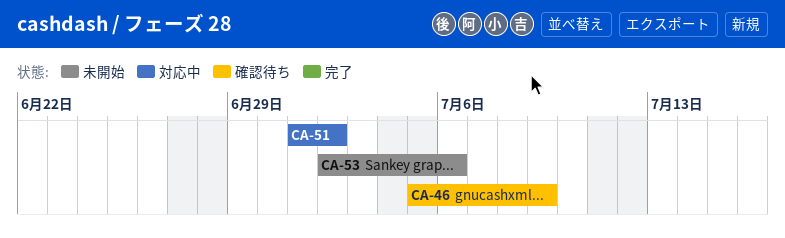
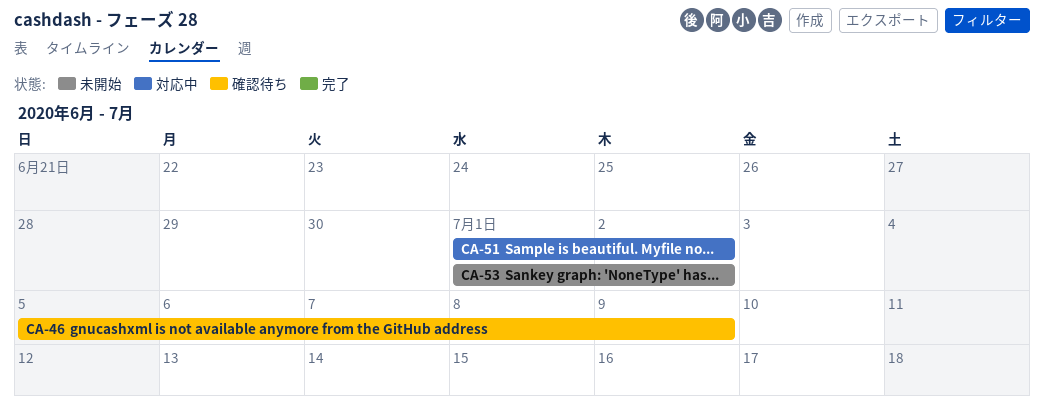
CA-53, start: Jul 2 -> Jul 1
CA-53, due: Jul 6 -> Jul 2

